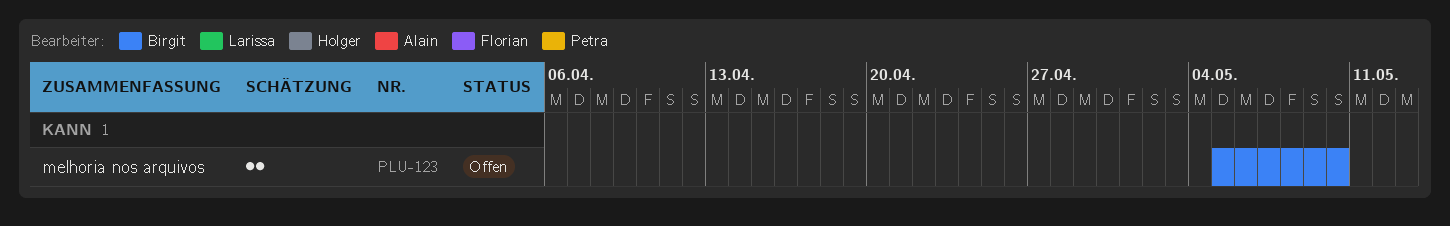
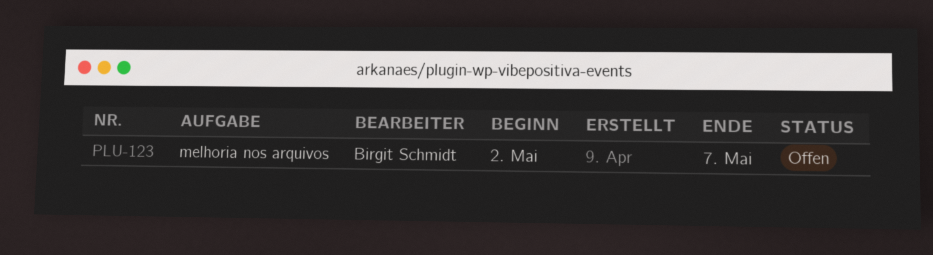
PLU-123, start: May 5 -> May 2
PLU-123, due: May 10 -> May 7

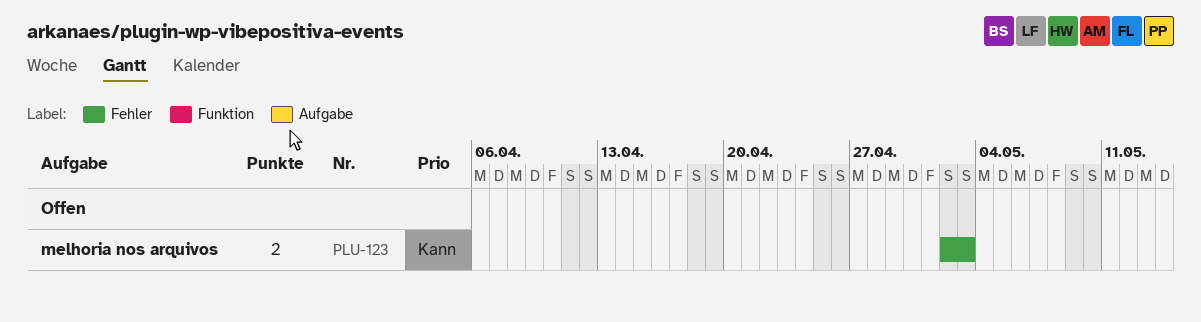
PLU-123, due: May 7 -> May 3

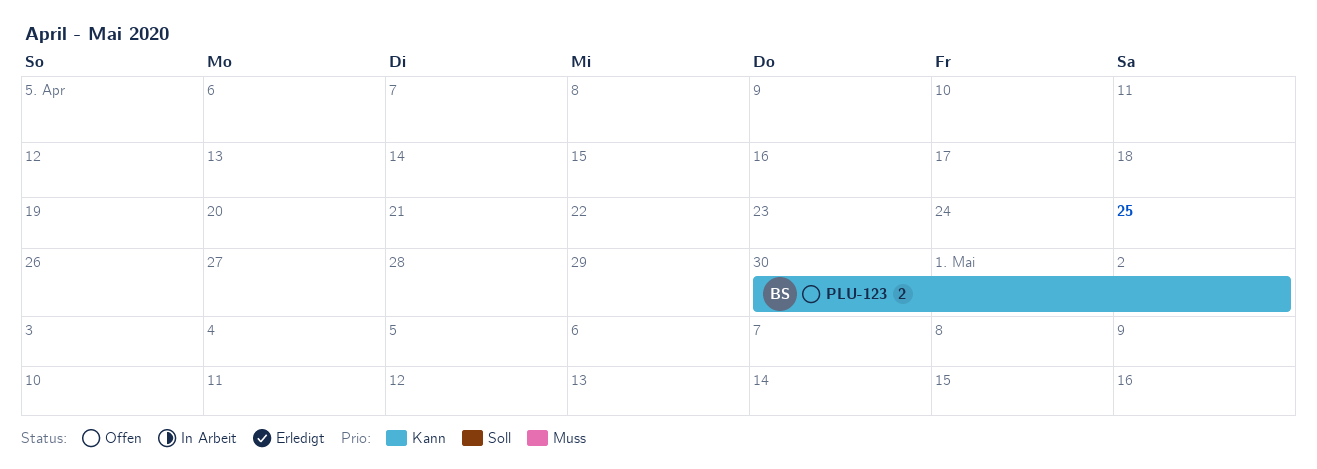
PLU-123, start: May 2 -> Apr 30
PLU-123, due: May 3 -> May 2

